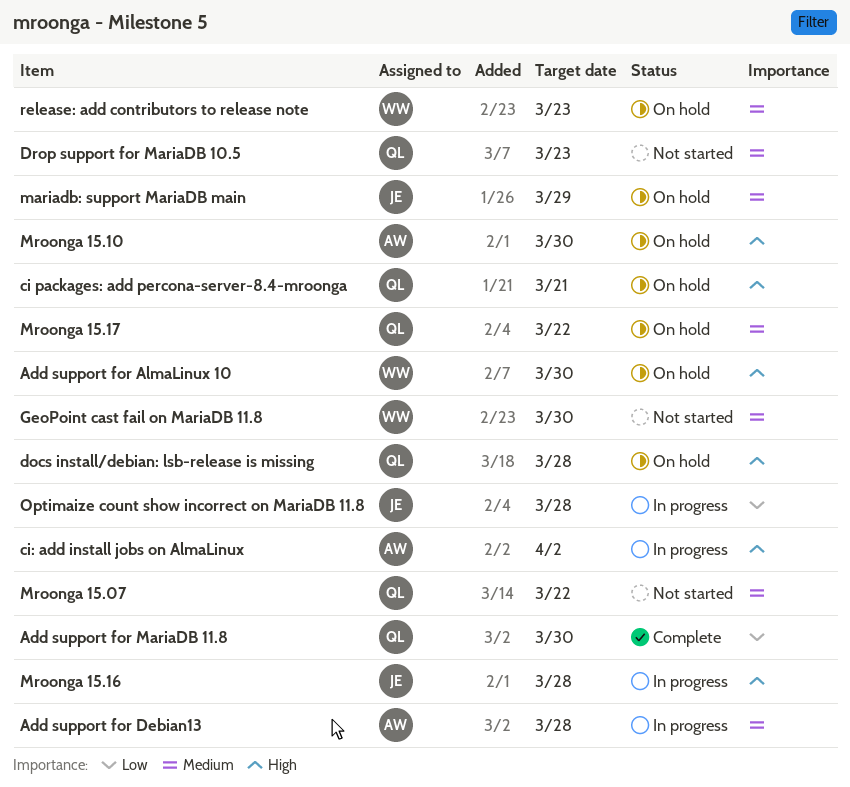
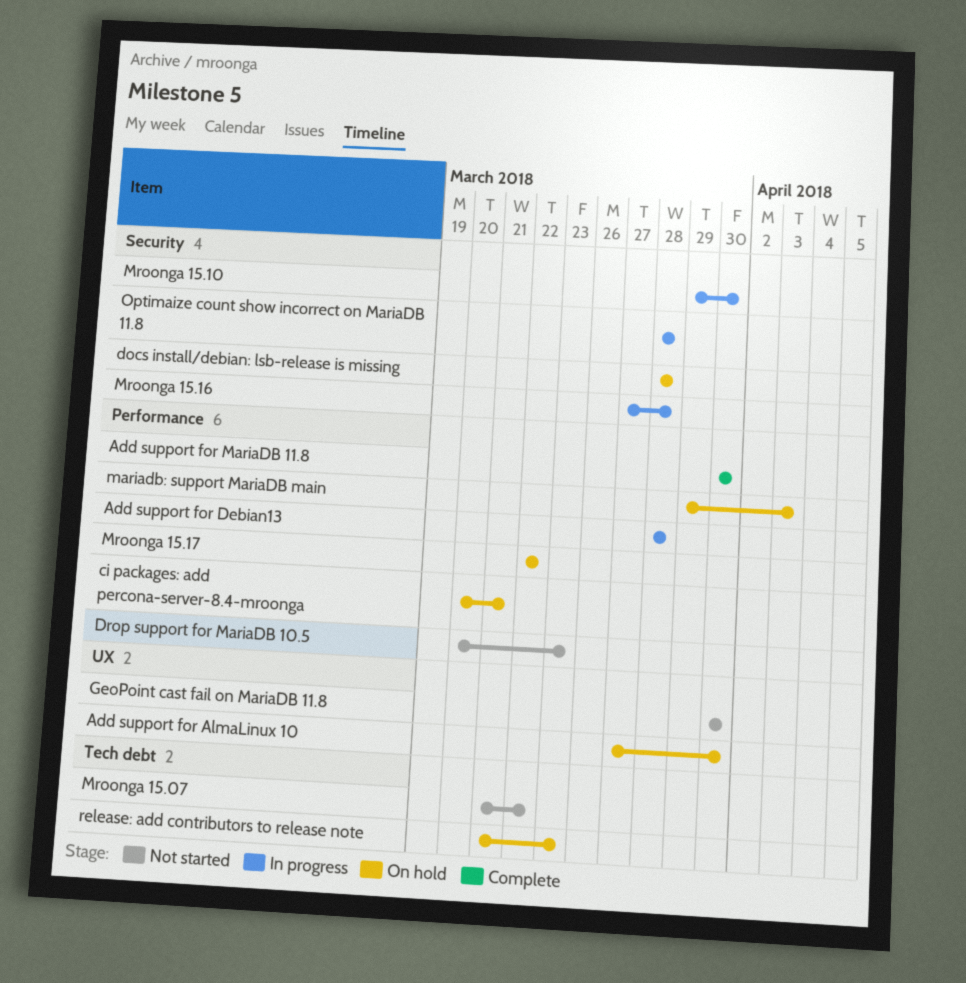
ci: add install jobs on AlmaLinux: present -> none
mariadb: support MariaDB main, due: Mar 29 -> Apr 3
Mroonga 15.10, status: On hold -> In progress

